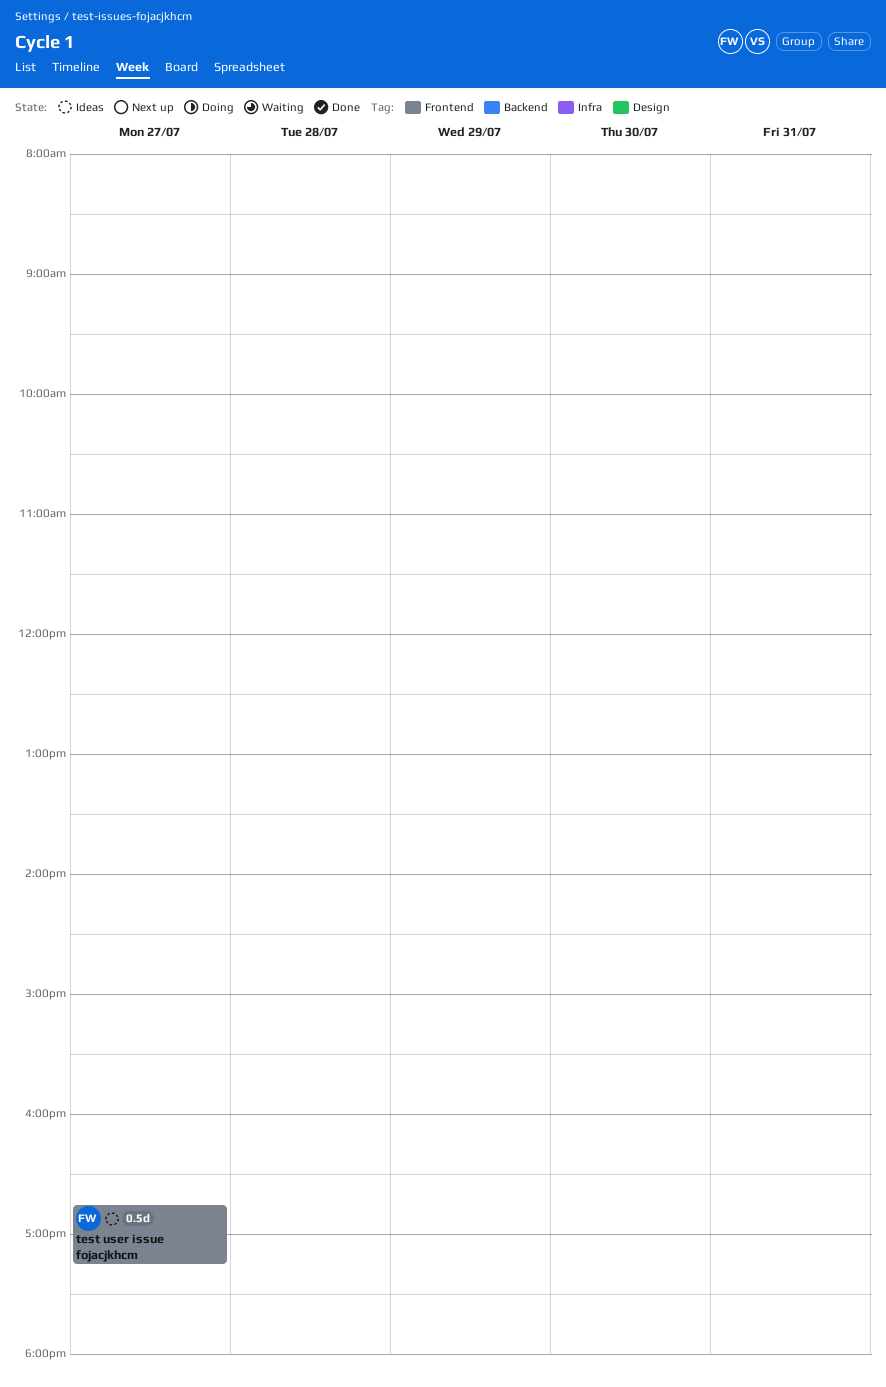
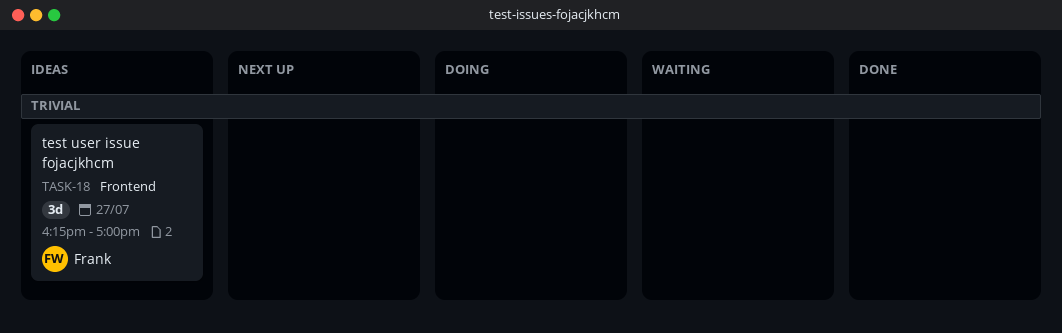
test user issue fojacjkhcm, estimate: 0.5d -> 3d
test user issue fojacjkhcm, begins: 16:45 -> 16:15
test user issue fojacjkhcm, ends: 17:15 -> 17:00

